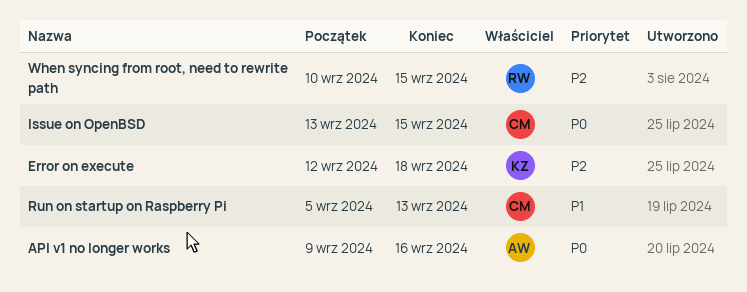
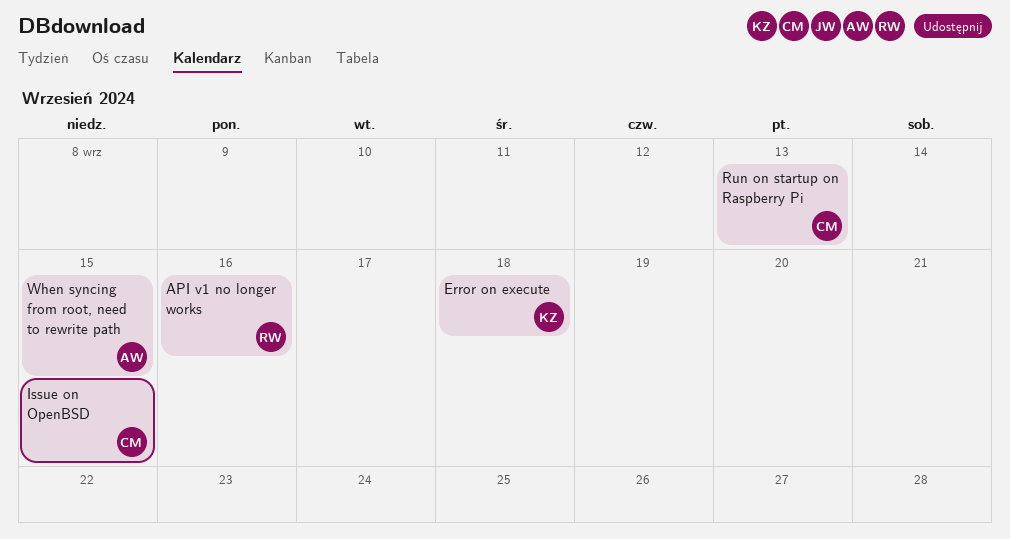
API v1 no longer works, owner: AW -> RW
When syncing from root, need to rewrite path, owner: RW -> AW

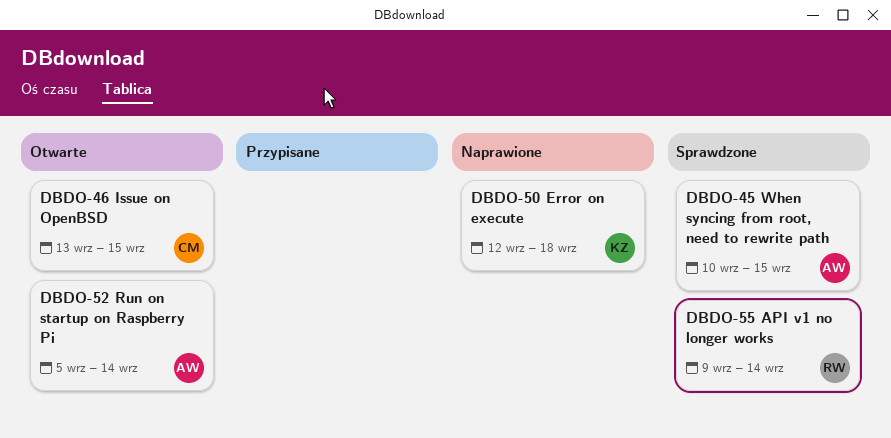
API v1 no longer works, due: Sep 16 -> Sep 14
Run on startup on Raspberry Pi, owner: CM -> AW
Run on startup on Raspberry Pi, due: Sep 13 -> Sep 14

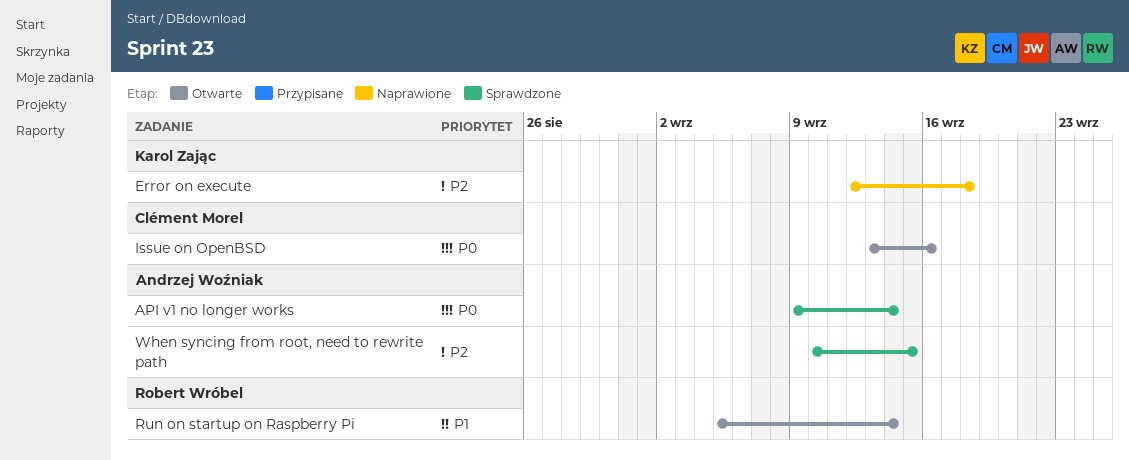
API v1 no longer works, owner: Robert Wróbel -> Andrzej Woźniak
Issue on OpenBSD, due: Sep 15 -> Sep 16
Run on startup on Raspberry Pi, owner: Andrzej Woźniak -> Robert Wróbel

